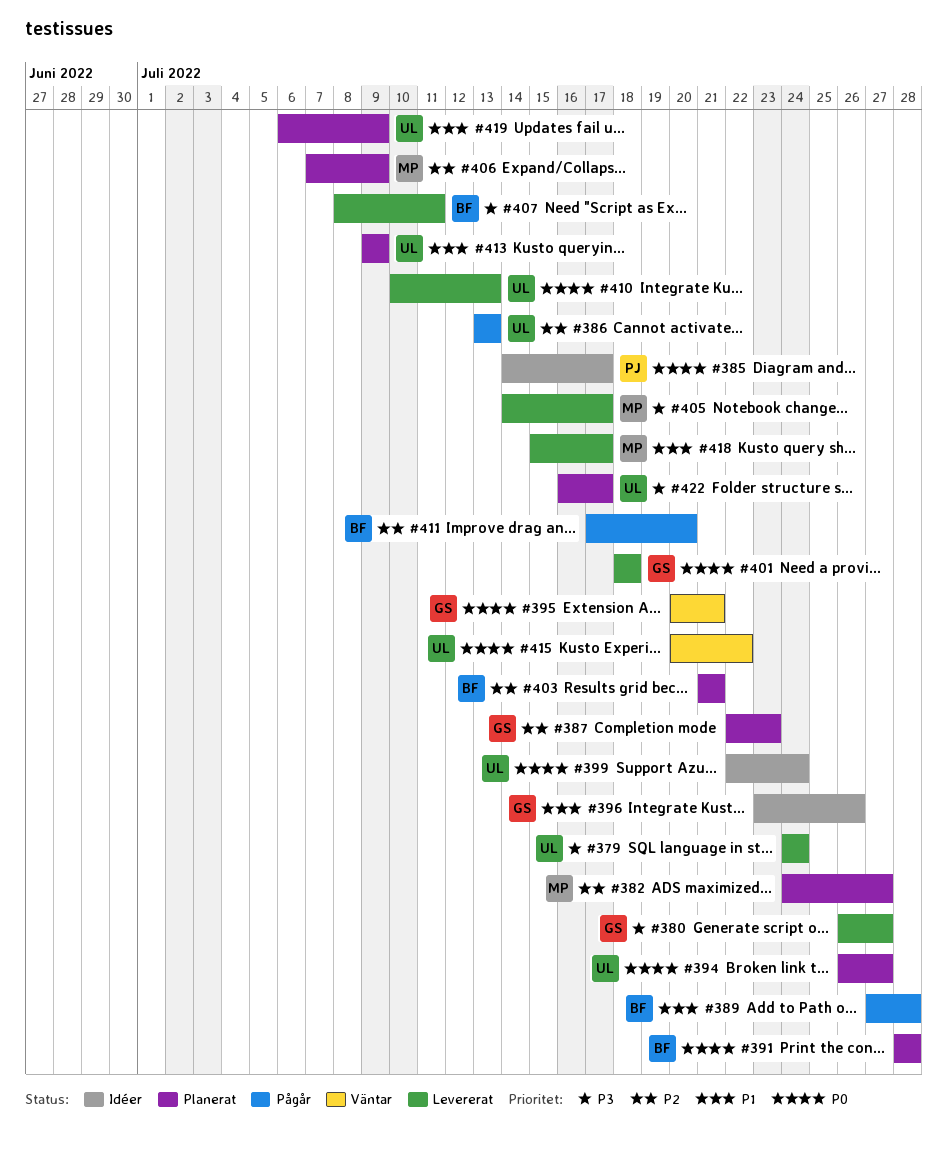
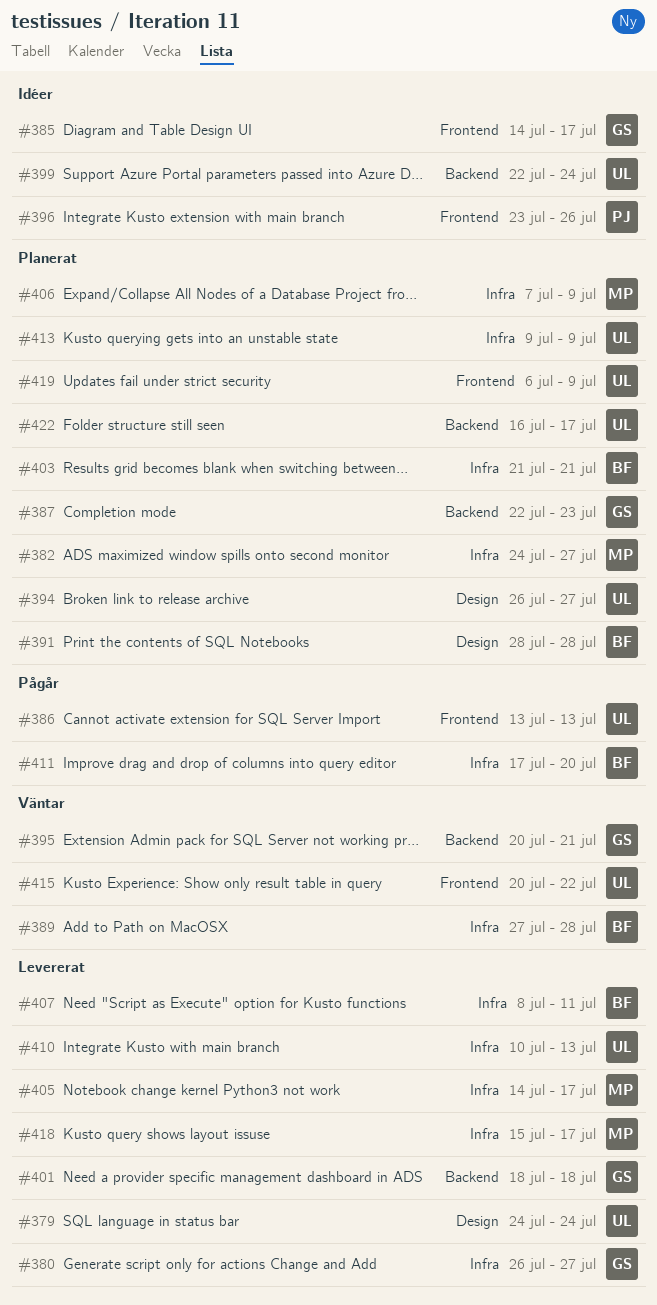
#385, owner: PJ -> GS
#389, status: Pågår -> Väntar
#396, owner: GS -> PJ

